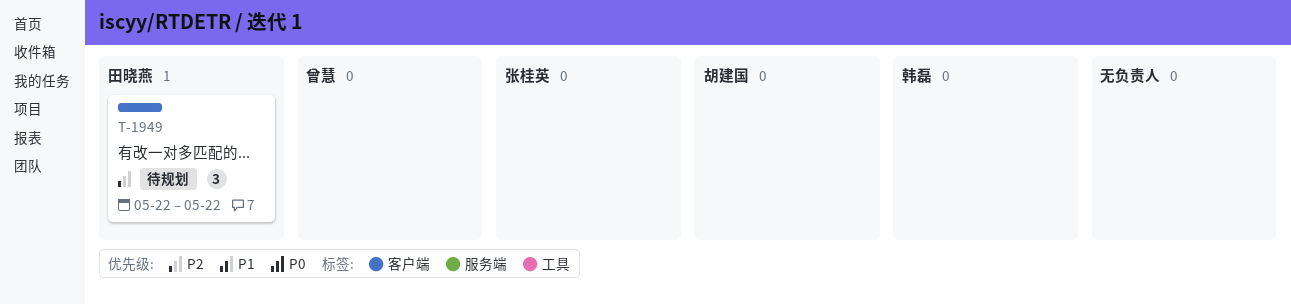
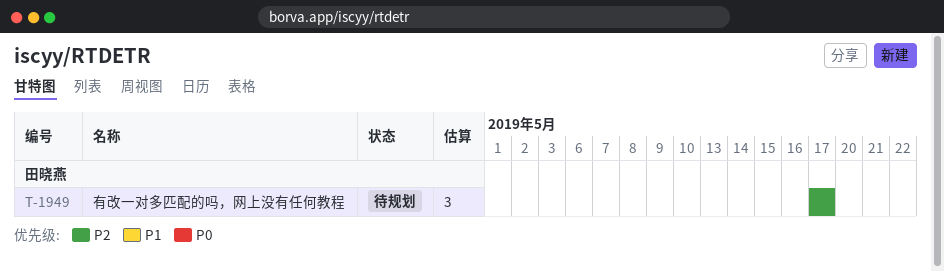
T-1949, start: May 22 -> May 17
T-1949, due: May 22 -> May 17

